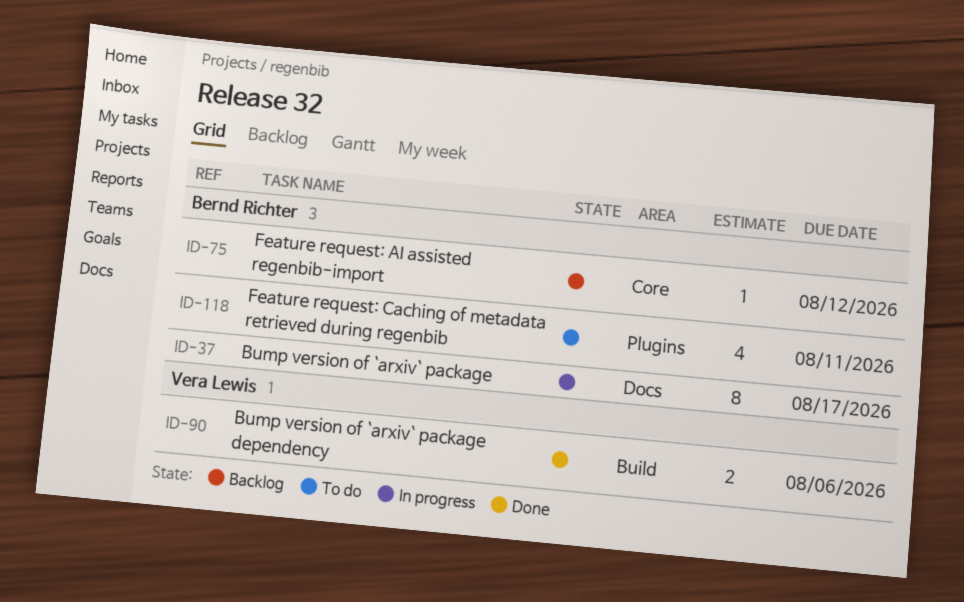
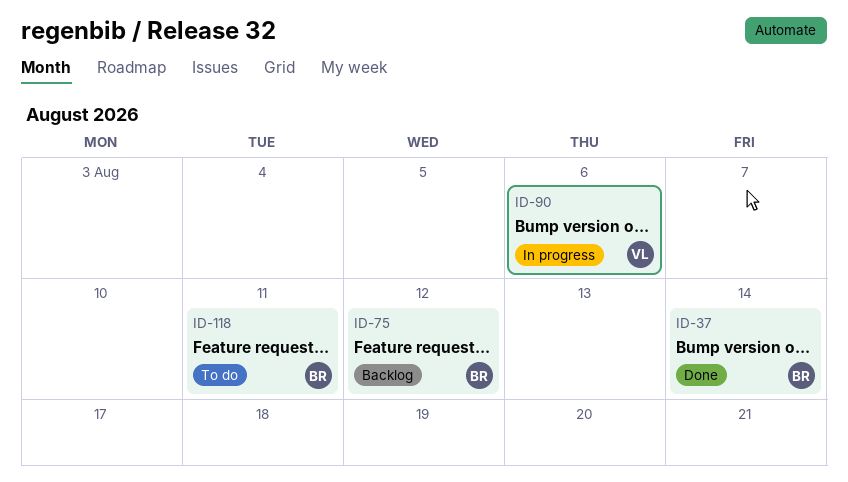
ID-37, status: In progress -> Done
ID-37, due: Aug 17 -> Aug 14
ID-90, status: Done -> In progress

